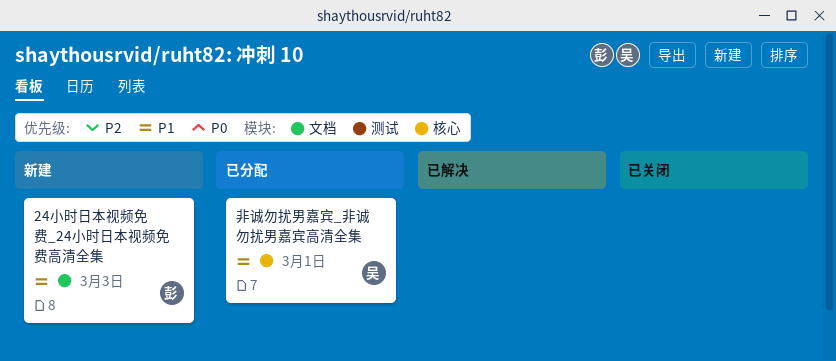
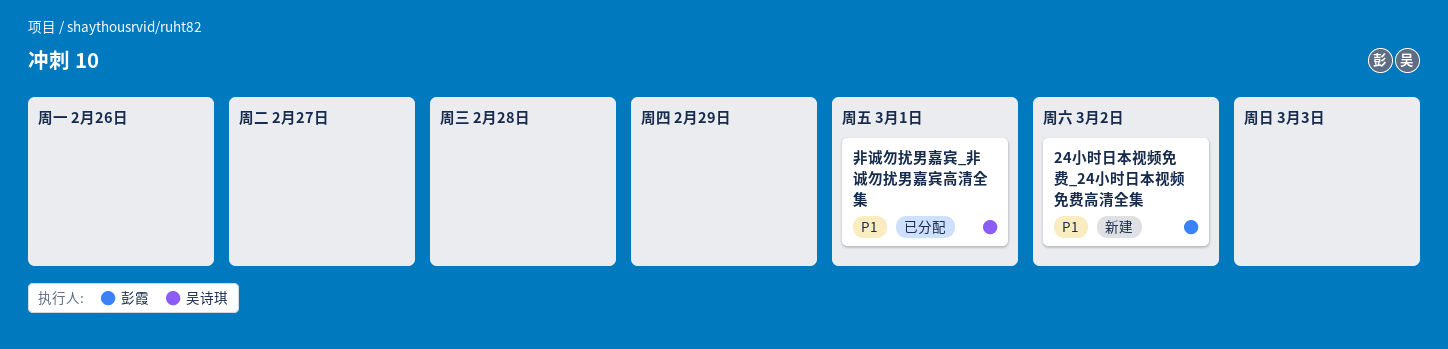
24小时日本视频免费_24小时日本视频免费高清全集, due: Mar 3 -> Mar 2

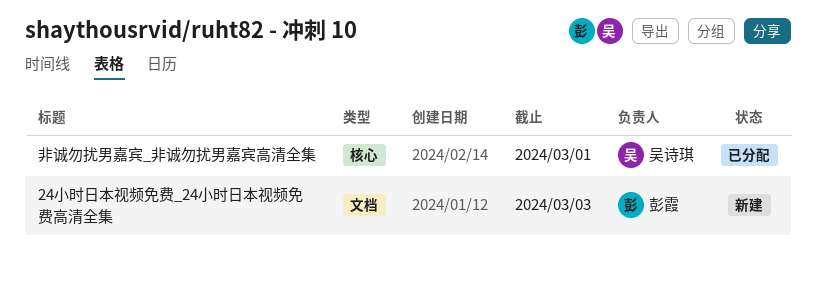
24小时日本视频免费_24小时日本视频免费高清全集, due: Mar 2 -> Mar 3

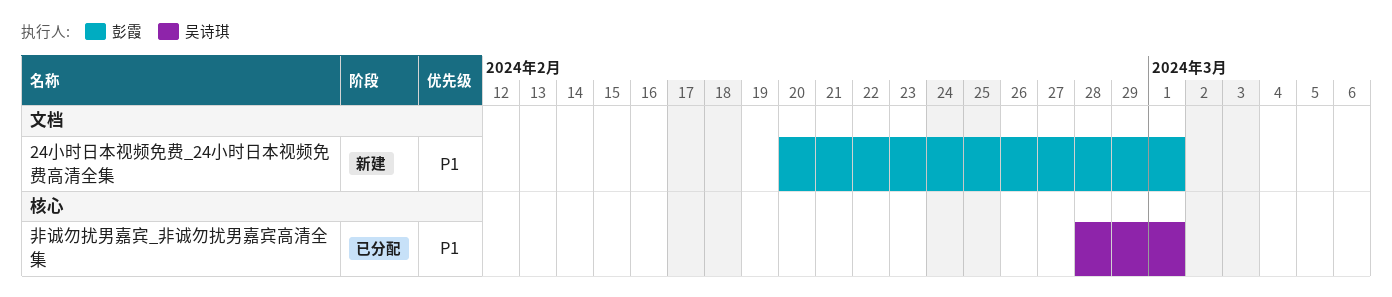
24小时日本视频免费_24小时日本视频免费高清全集, due: Mar 3 -> Mar 1

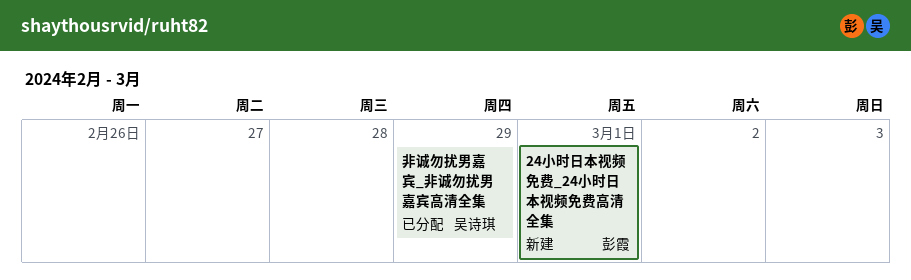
非诚勿扰男嘉宾_非诚勿扰男嘉宾高清全集, due: Mar 1 -> Feb 29

